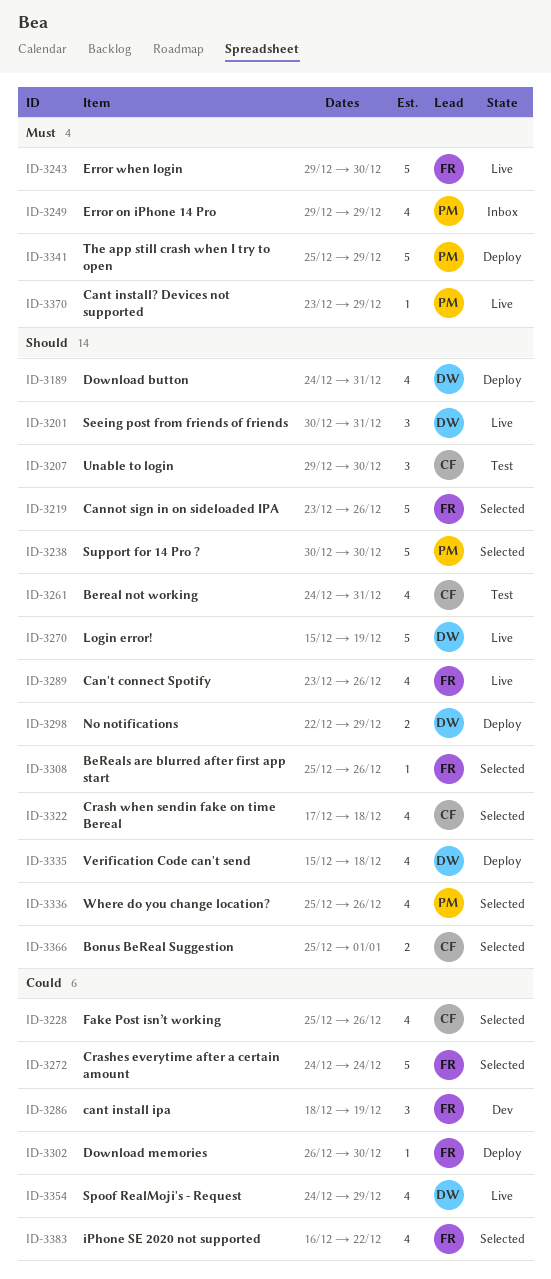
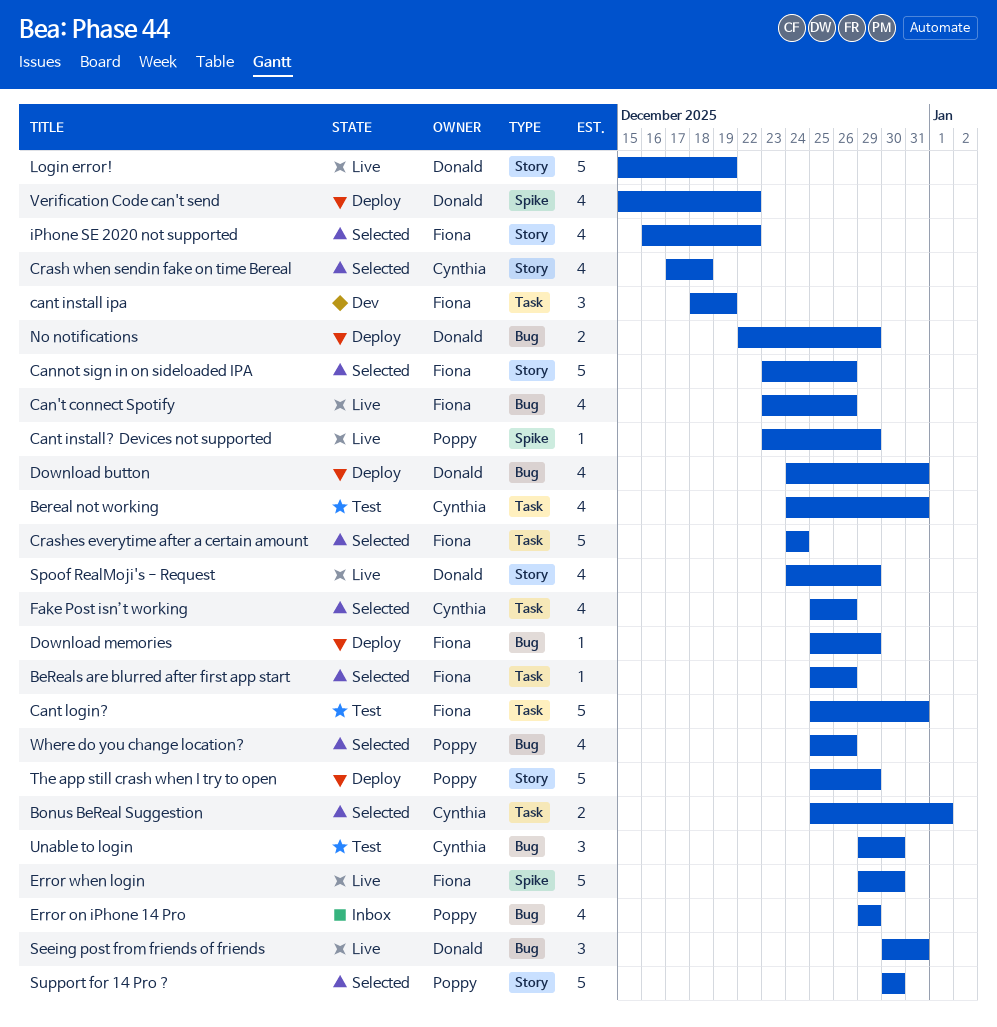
Cant login?: none -> present
Download memories, start: Dec 26 -> Dec 25
Download memories, due: Dec 30 -> Dec 29
Verification Code can't send, due: Dec 18 -> Dec 22

